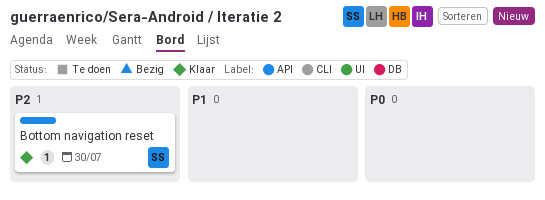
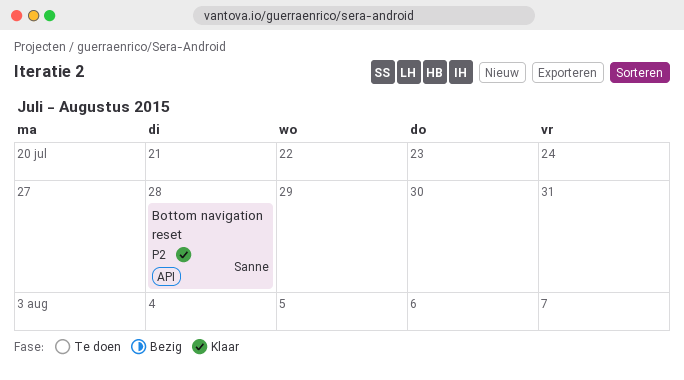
Bottom navigation reset, due: Jul 30 -> Jul 28

